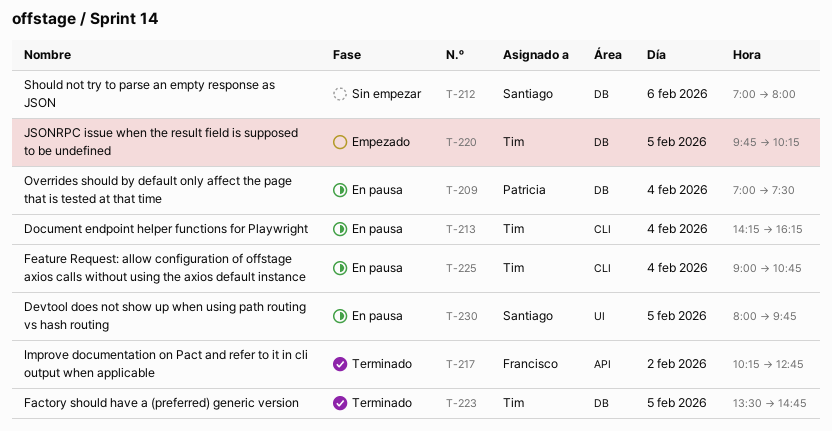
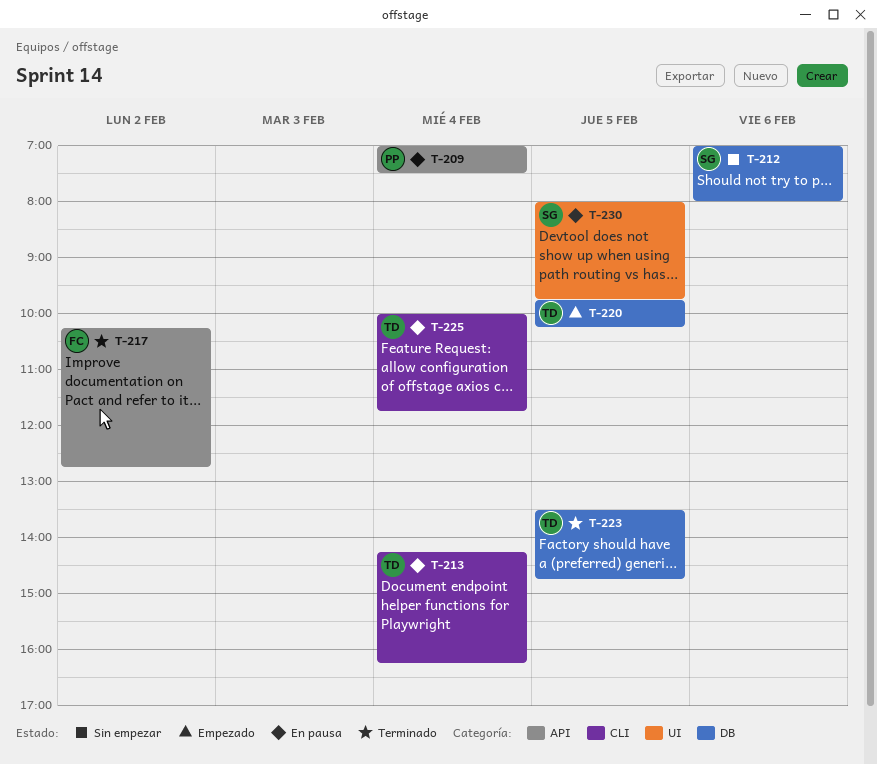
T-209, label: DB -> API
T-225, begins: 09:00 -> 10:00
T-225, ends: 10:45 -> 11:45

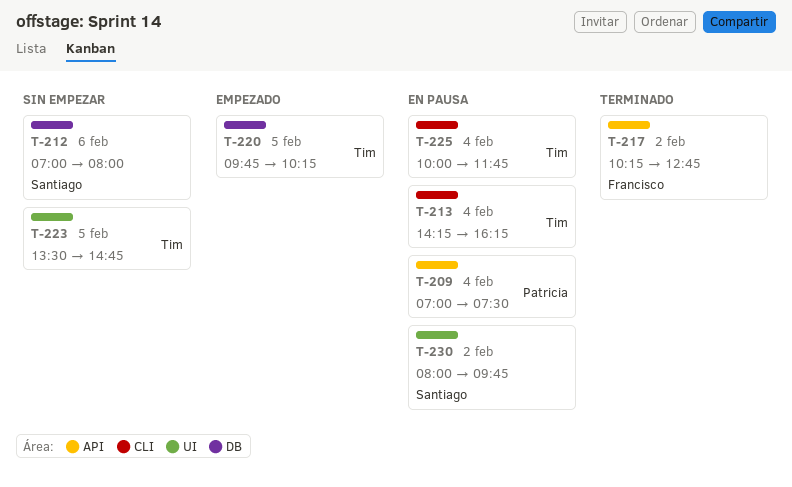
T-223, status: Terminado -> Sin empezar
T-223, label: DB -> UI
T-230, day: Feb 5 -> Feb 2

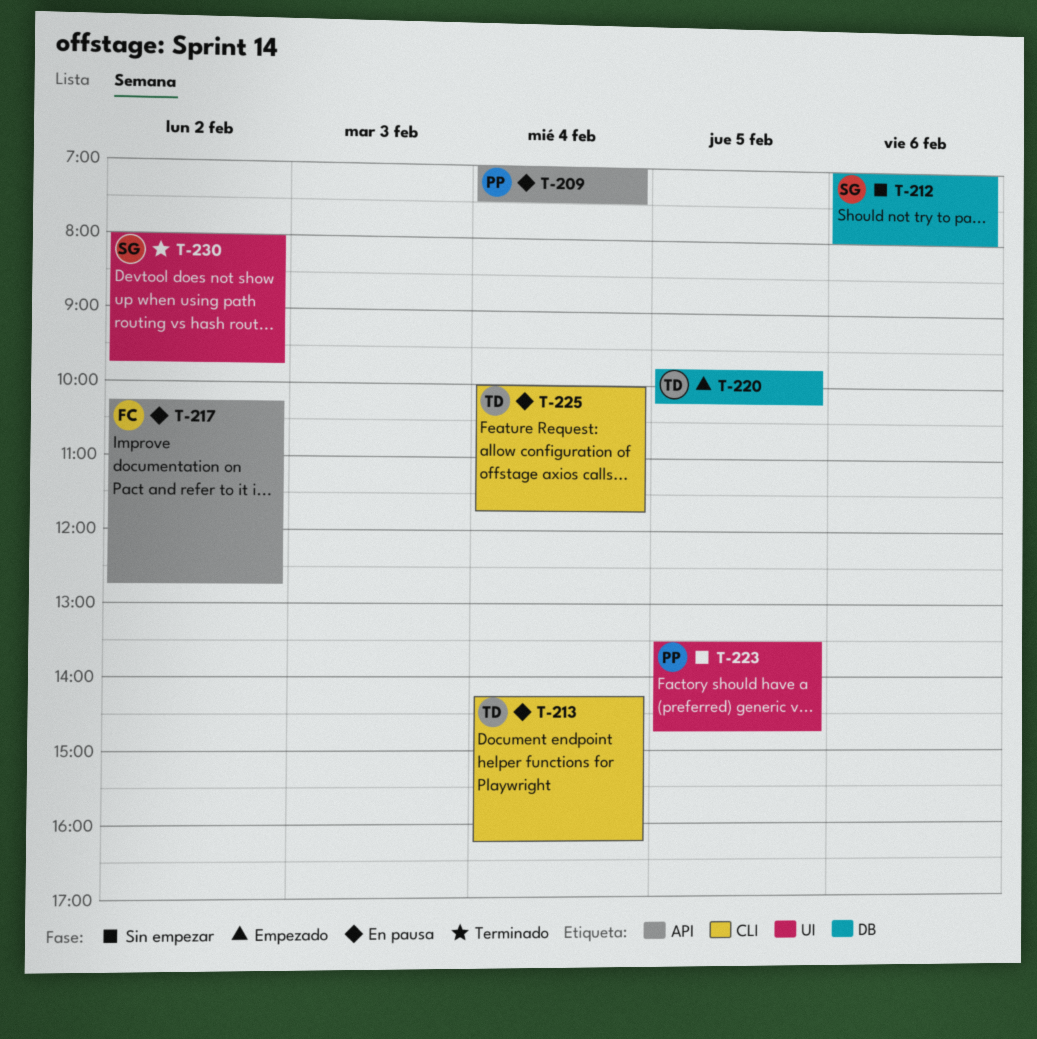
T-217, status: Terminado -> En pausa
T-223, owner: Tim -> Patricia
T-230, status: En pausa -> Terminado

